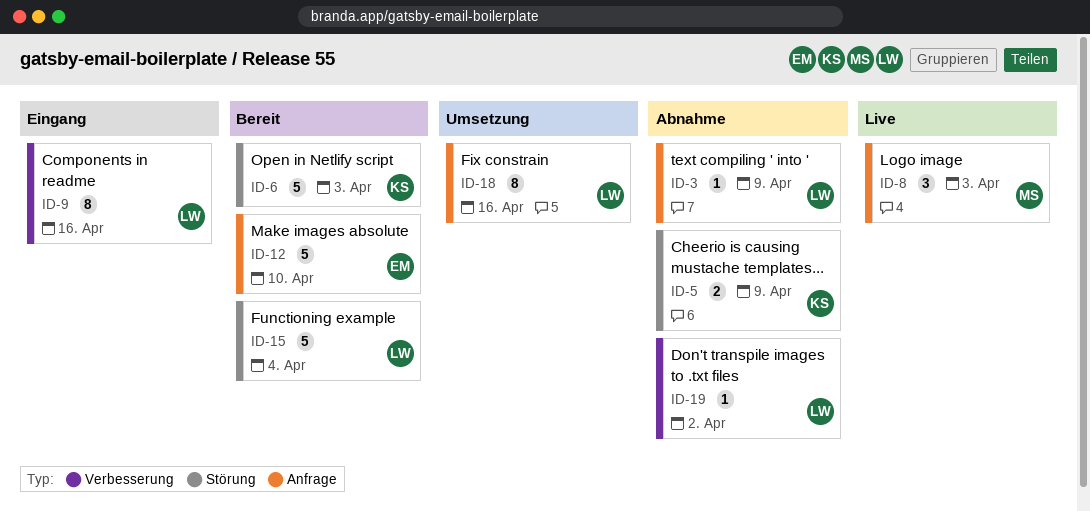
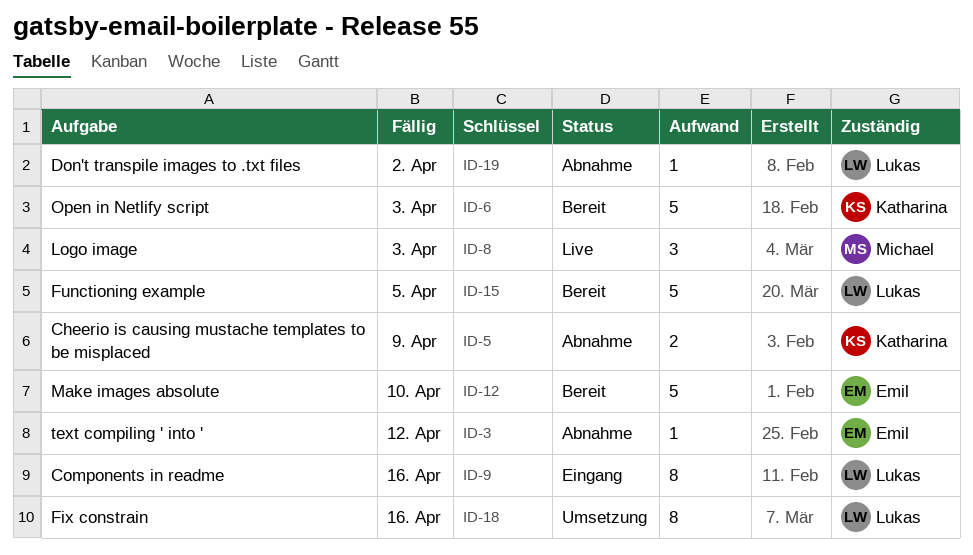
ID-3, owner: Lukas -> Emil
ID-3, due: Apr 9 -> Apr 12
ID-15, due: Apr 4 -> Apr 5

